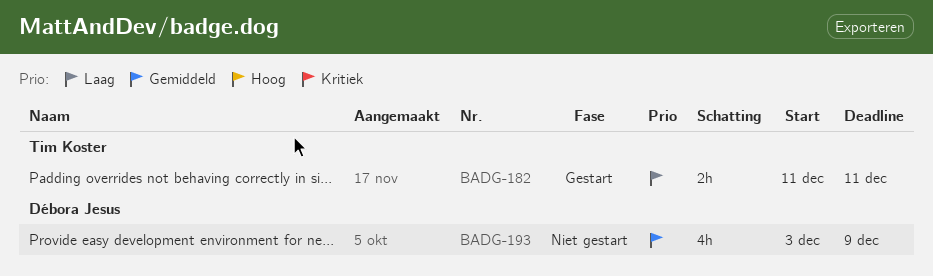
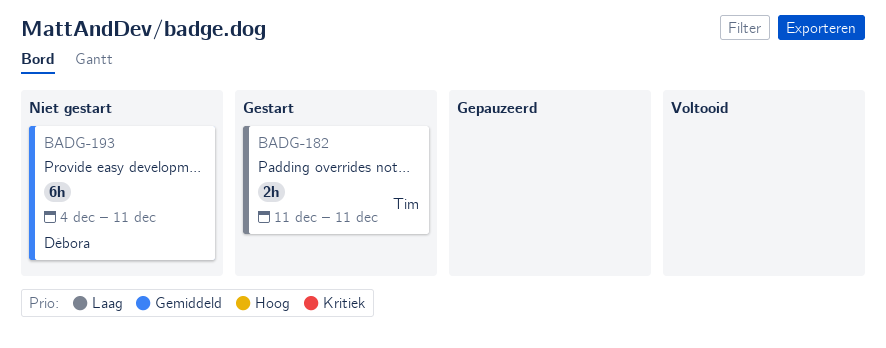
BADG-193, estimate: 4h -> 6h
BADG-193, start: Dec 3 -> Dec 4
BADG-193, due: Dec 9 -> Dec 11

